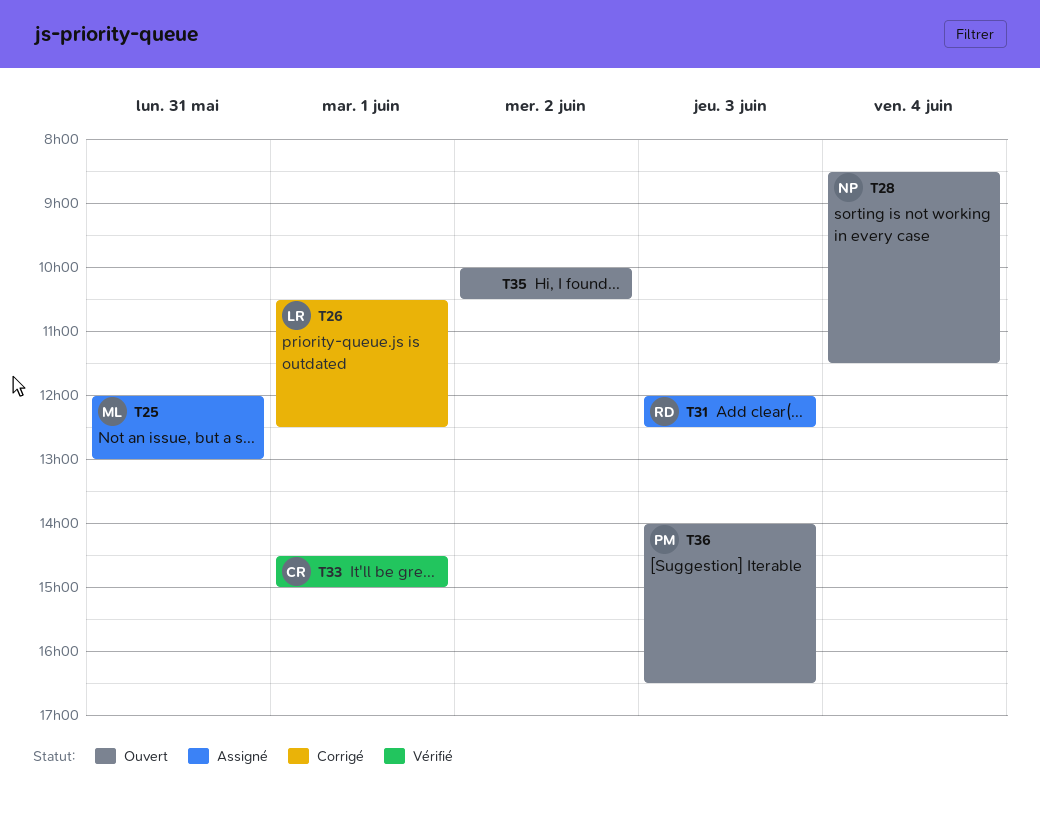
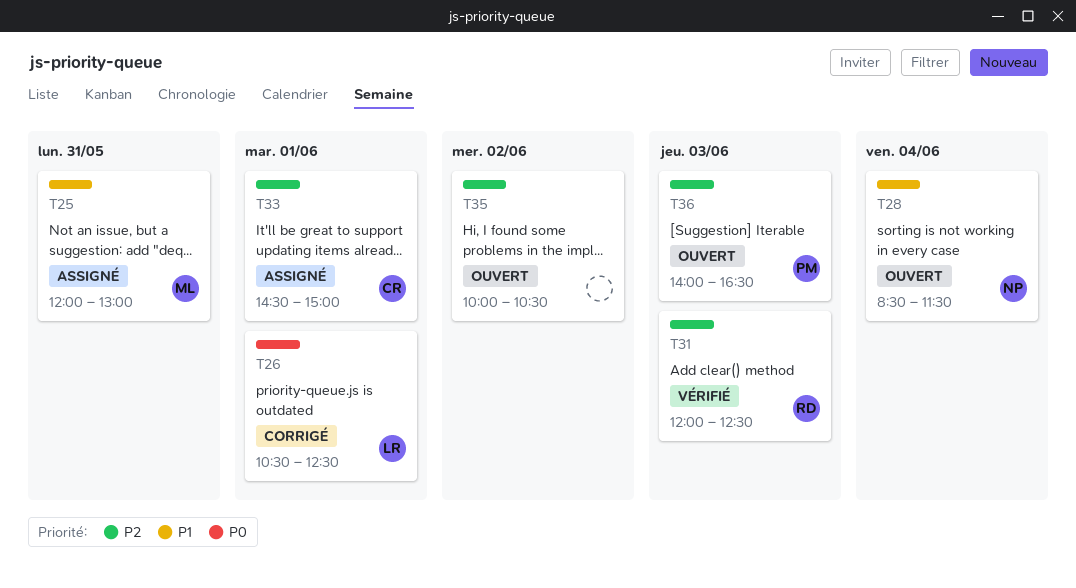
T31, status: Assigné -> Vérifié
T33, status: Vérifié -> Assigné

